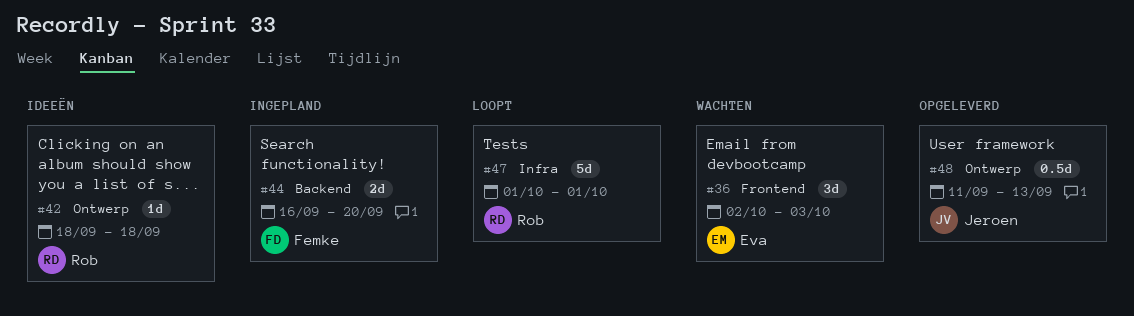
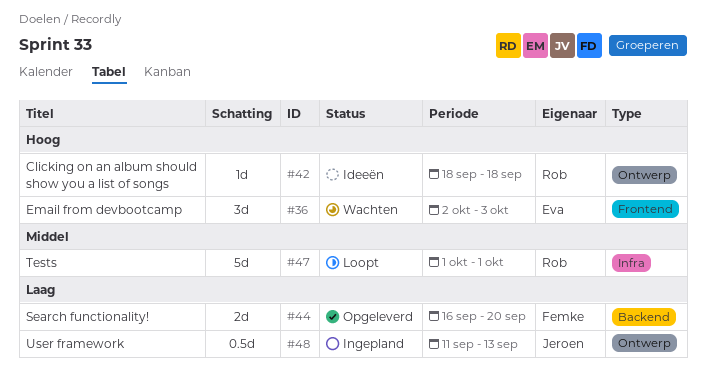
#44, status: Ingepland -> Opgeleverd
#48, status: Opgeleverd -> Ingepland

